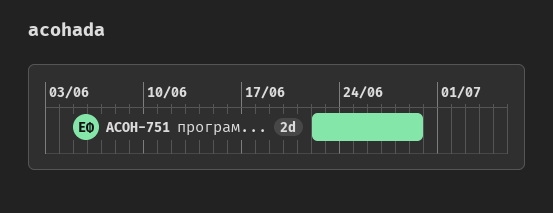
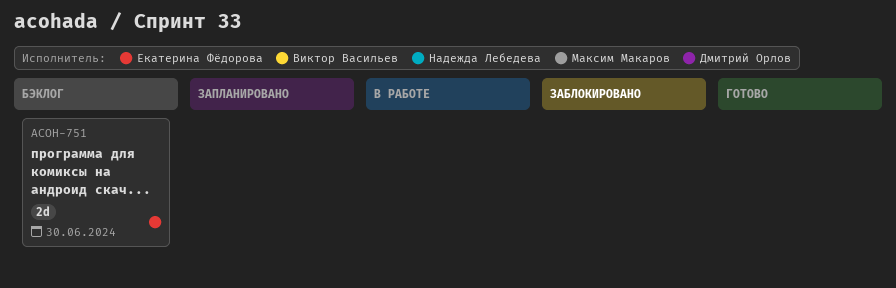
ACOH-751, due: Jun 29 -> Jun 30

